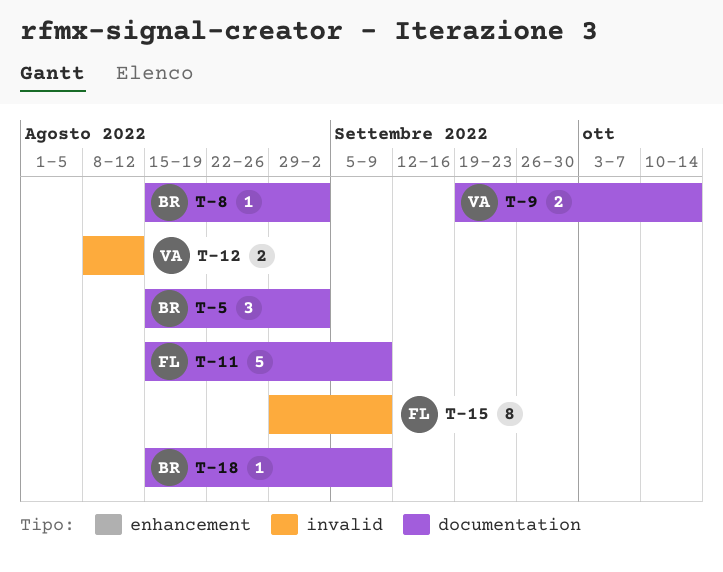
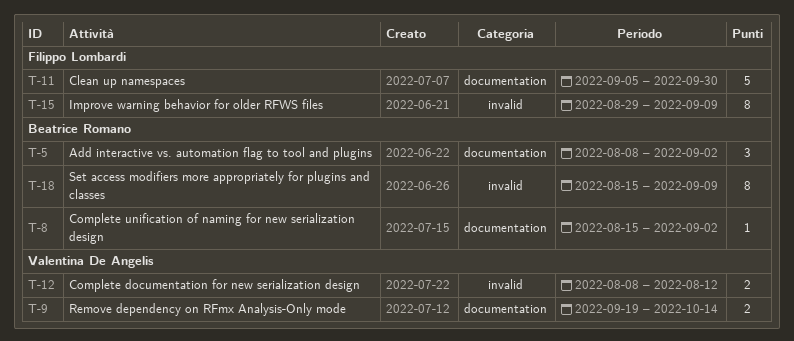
T-5, start: Aug 15 -> Aug 8
T-11, start: Aug 15 -> Sep 5
T-11, due: Sep 9 -> Sep 30
T-18, label: documentation -> invalid
T-18, estimate: 1 -> 8

